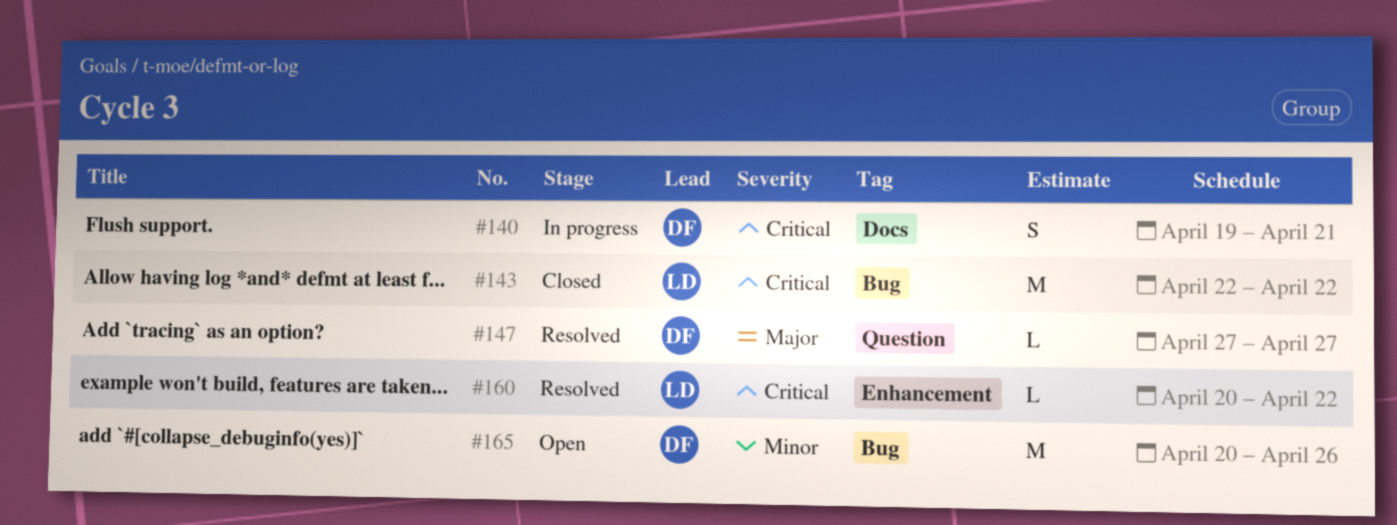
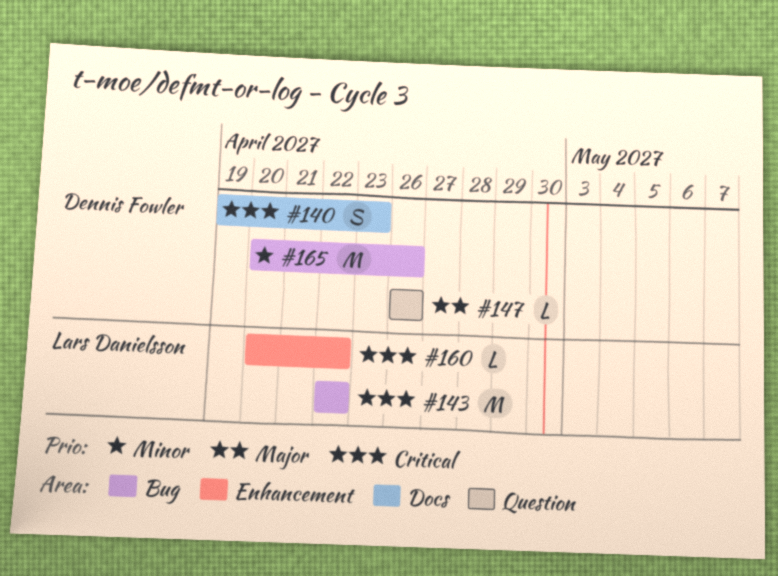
#140, due: Apr 21 -> Apr 23
#147, start: Apr 27 -> Apr 26
#147, due: Apr 27 -> Apr 26

